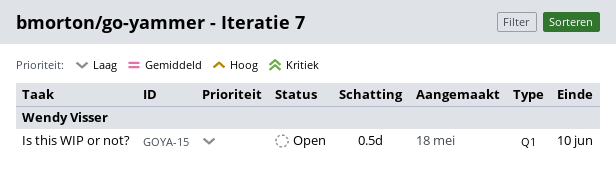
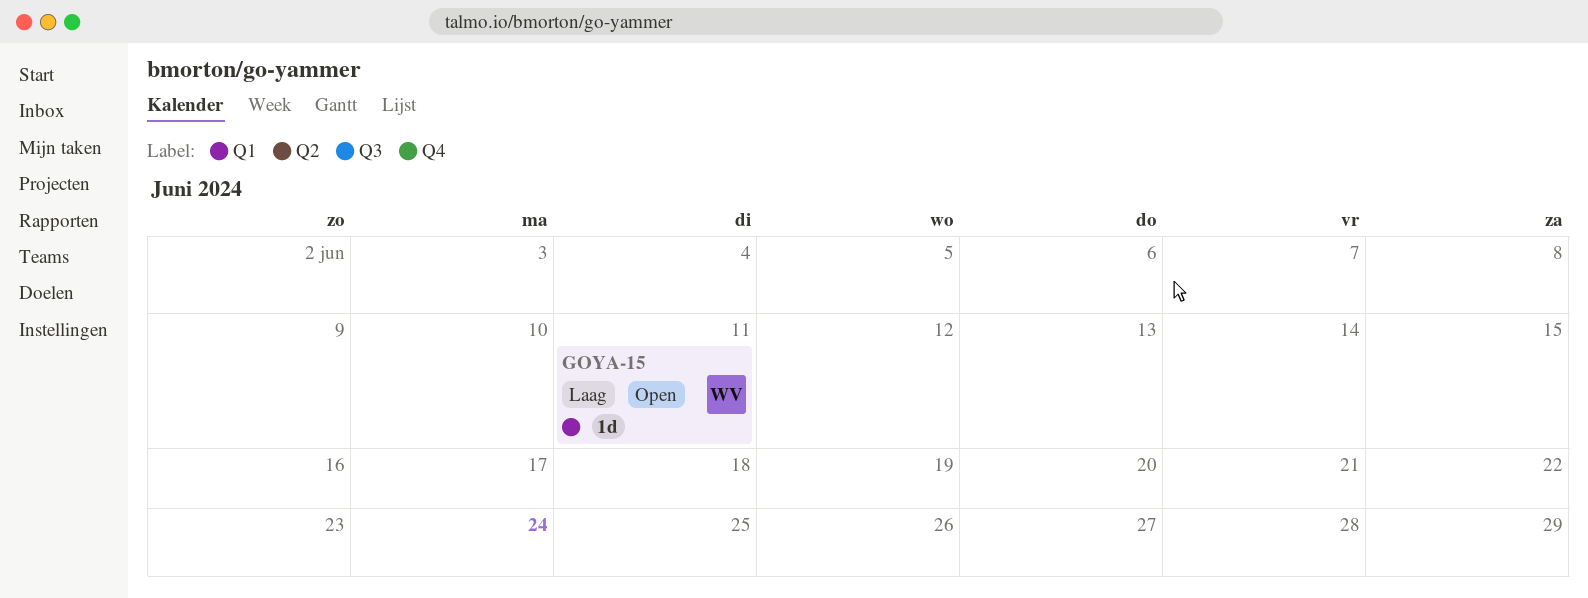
GOYA-15, estimate: 0.5d -> 1d
GOYA-15, due: Jun 10 -> Jun 11

